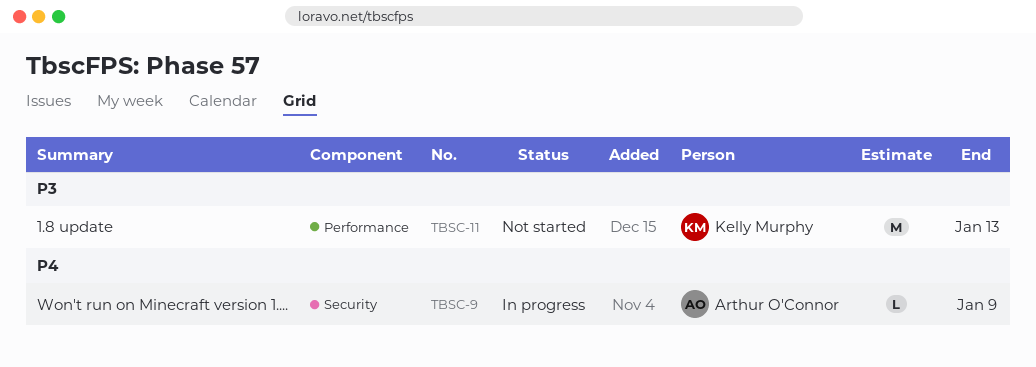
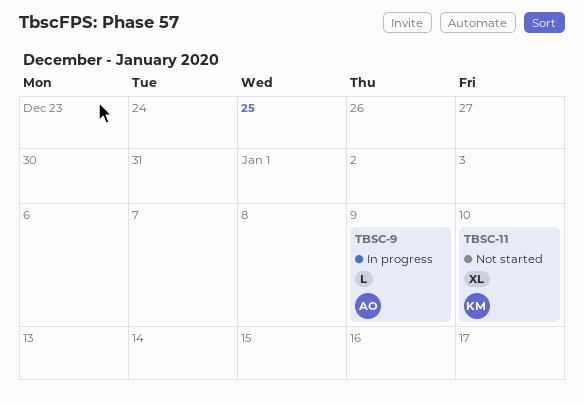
TBSC-11, estimate: M -> XL
TBSC-11, due: Jan 13 -> Jan 10

